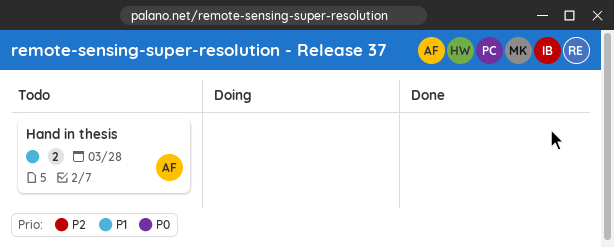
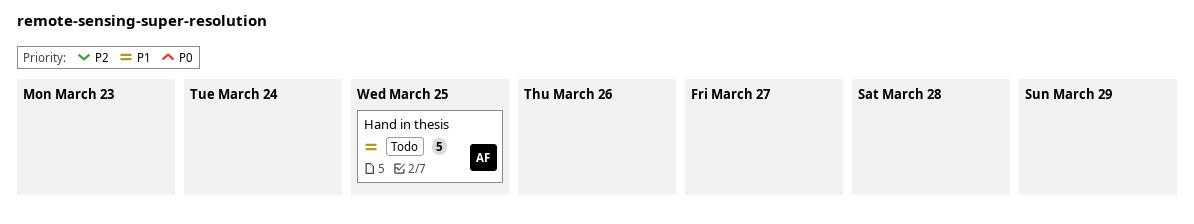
Hand in thesis, estimate: 2 -> 5
Hand in thesis, due: Mar 28 -> Mar 25

